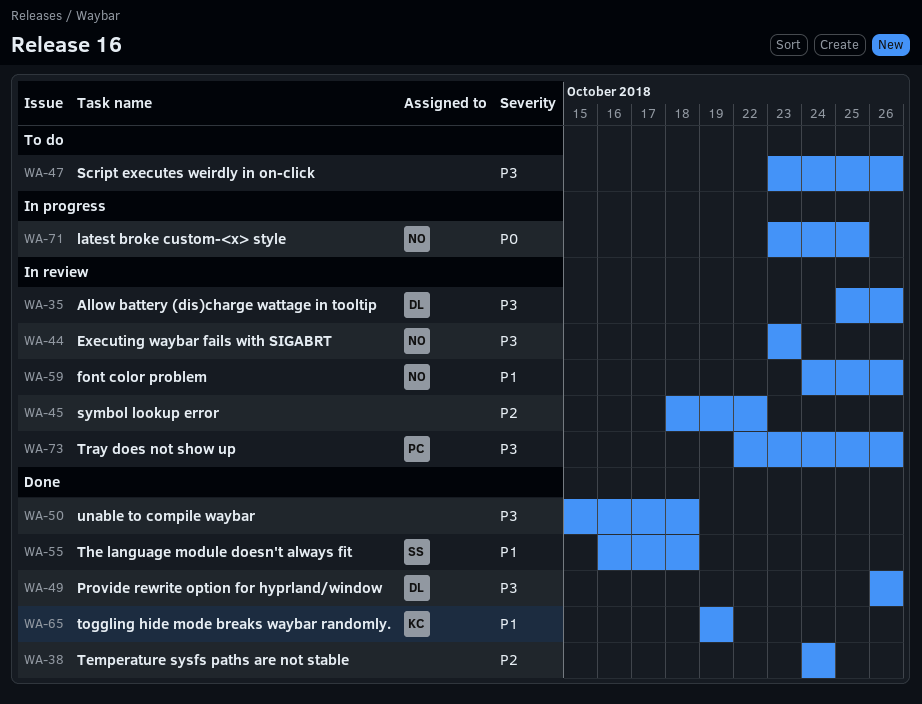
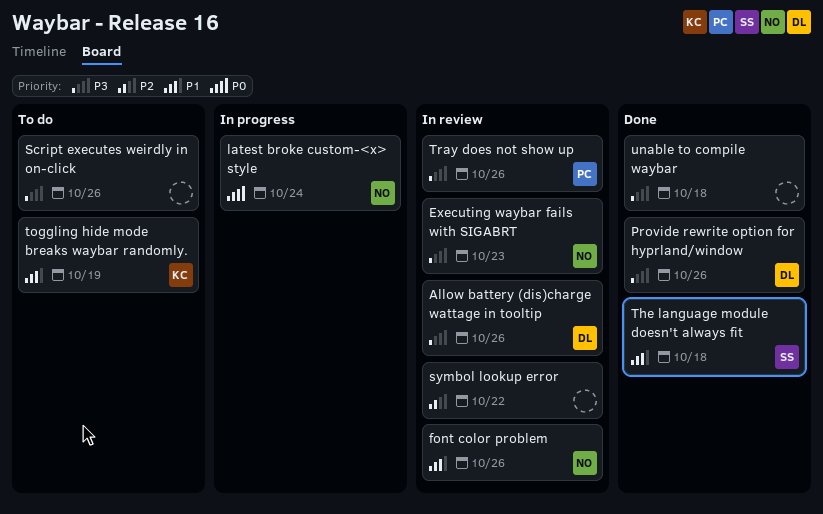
latest broke custom-<x> style, due: Oct 25 -> Oct 24
Temperature sysfs paths are not stable: present -> none
toggling hide mode breaks waybar randomly., status: Done -> To do

